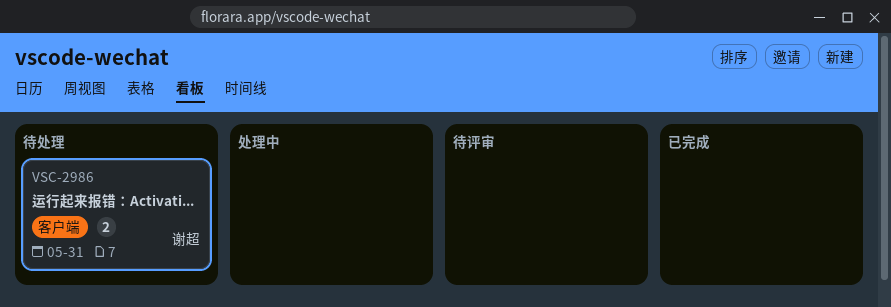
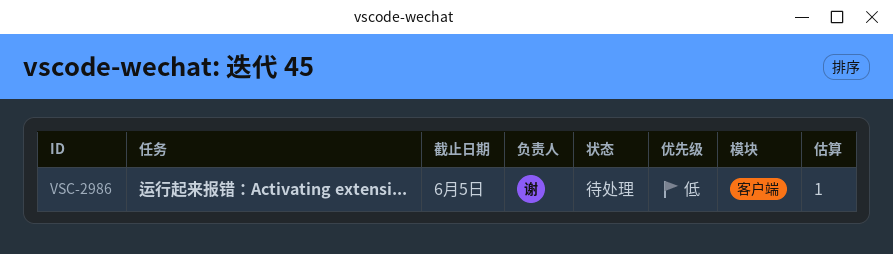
VSC-2986, estimate: 2 -> 1
VSC-2986, due: May 31 -> Jun 5

